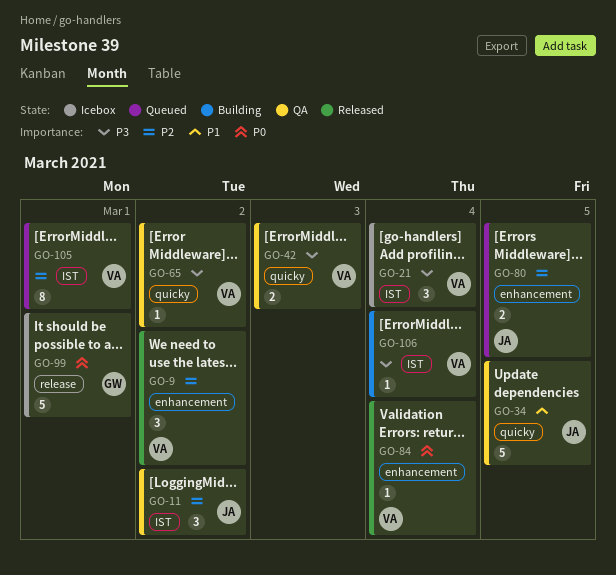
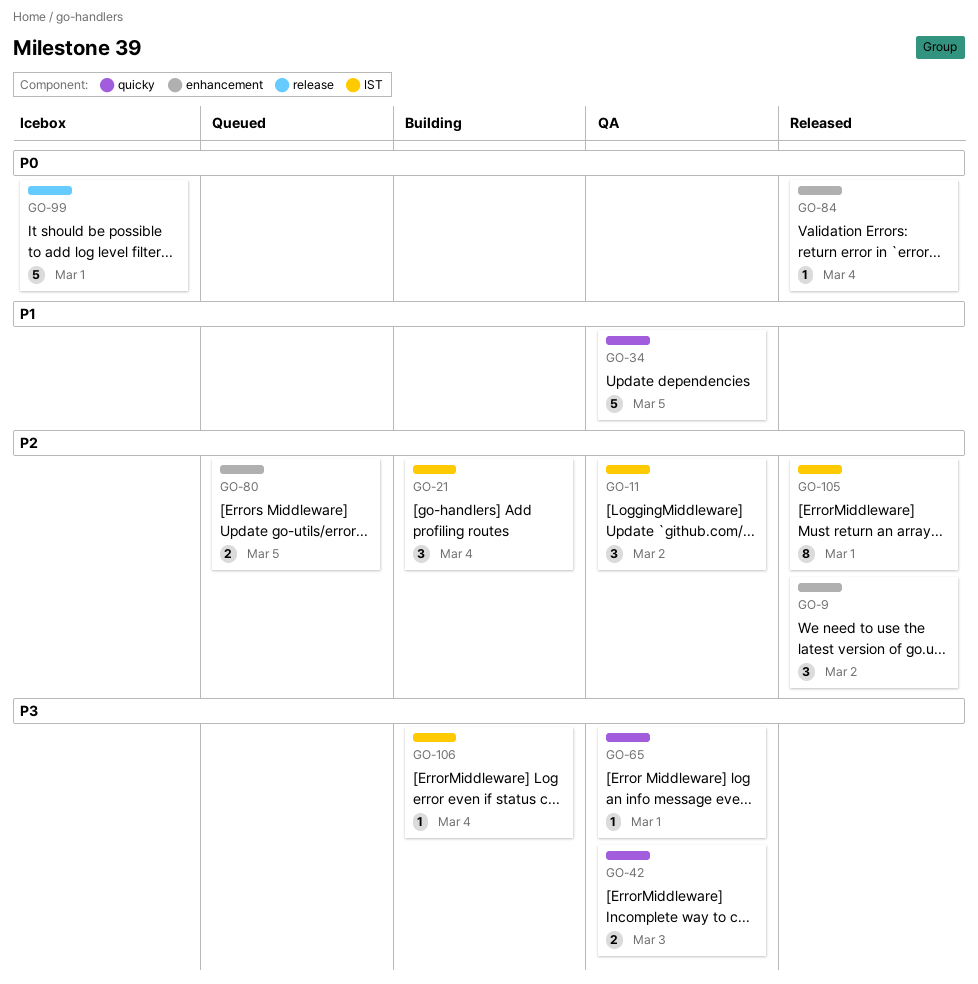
GO-21, status: Icebox -> Building
GO-21, priority: P3 -> P2
GO-65, due: Mar 2 -> Mar 1
GO-105, status: Queued -> Released

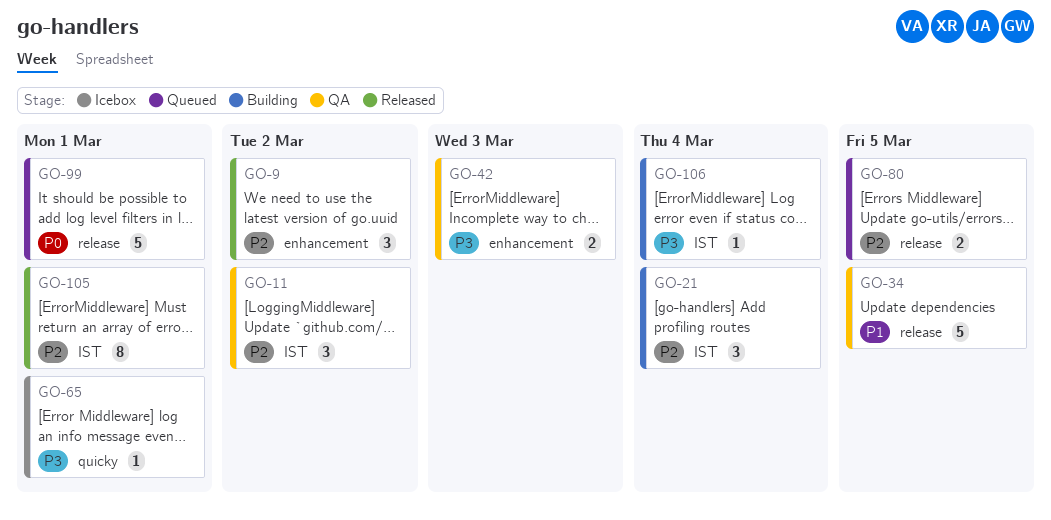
GO-34, label: quicky -> release
GO-42, label: quicky -> enhancement
GO-65, status: QA -> Icebox
GO-80, label: enhancement -> release
GO-84: present -> none
GO-99, status: Icebox -> Queued

